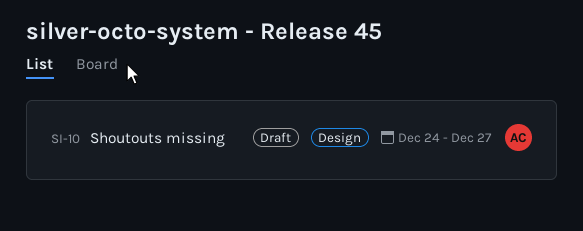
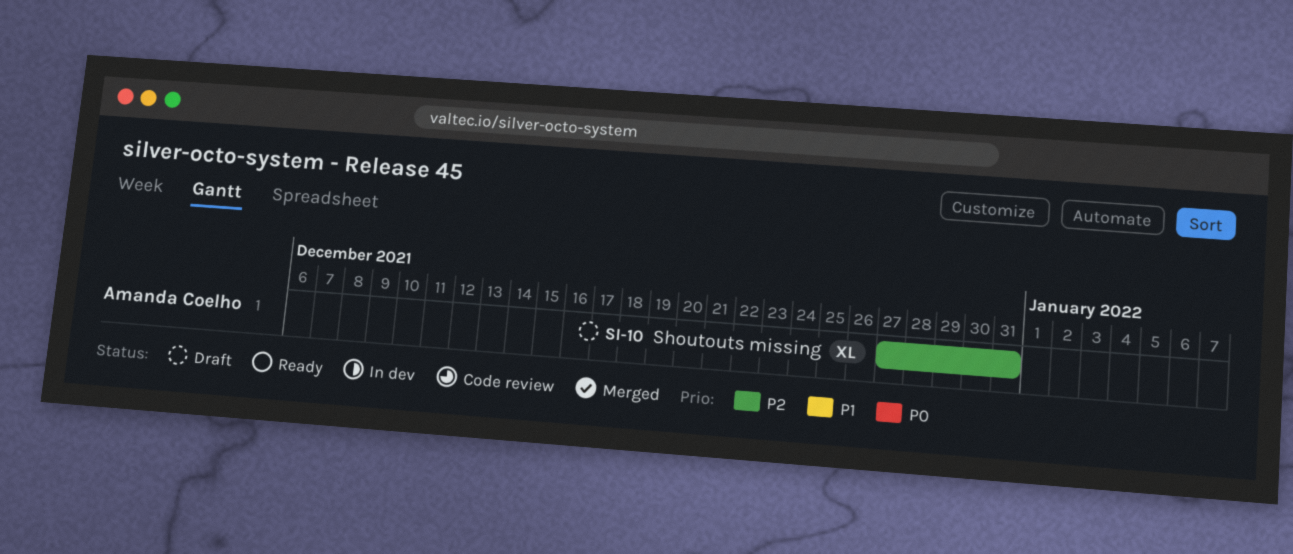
SI-10, start: Dec 24 -> Dec 27
SI-10, due: Dec 27 -> Dec 31

